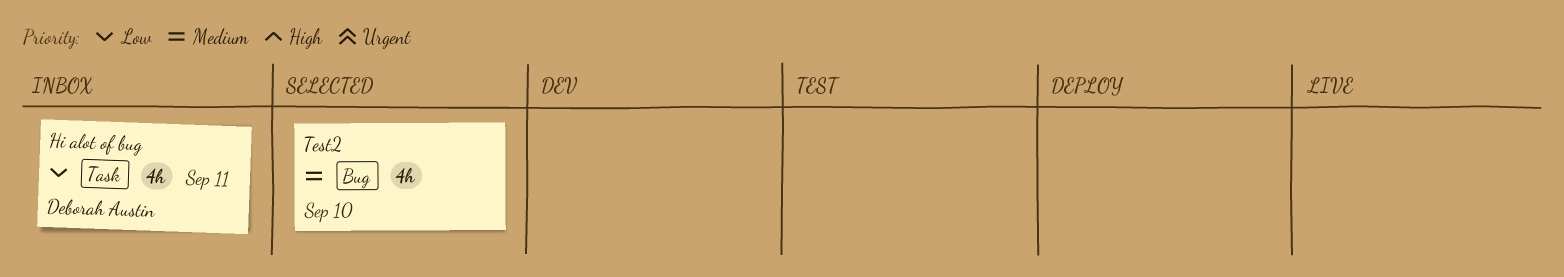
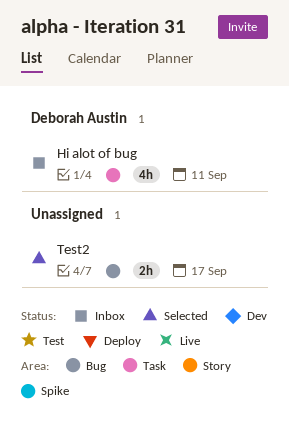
Test2, estimate: 4h -> 2h
Test2, due: Sep 10 -> Sep 17

